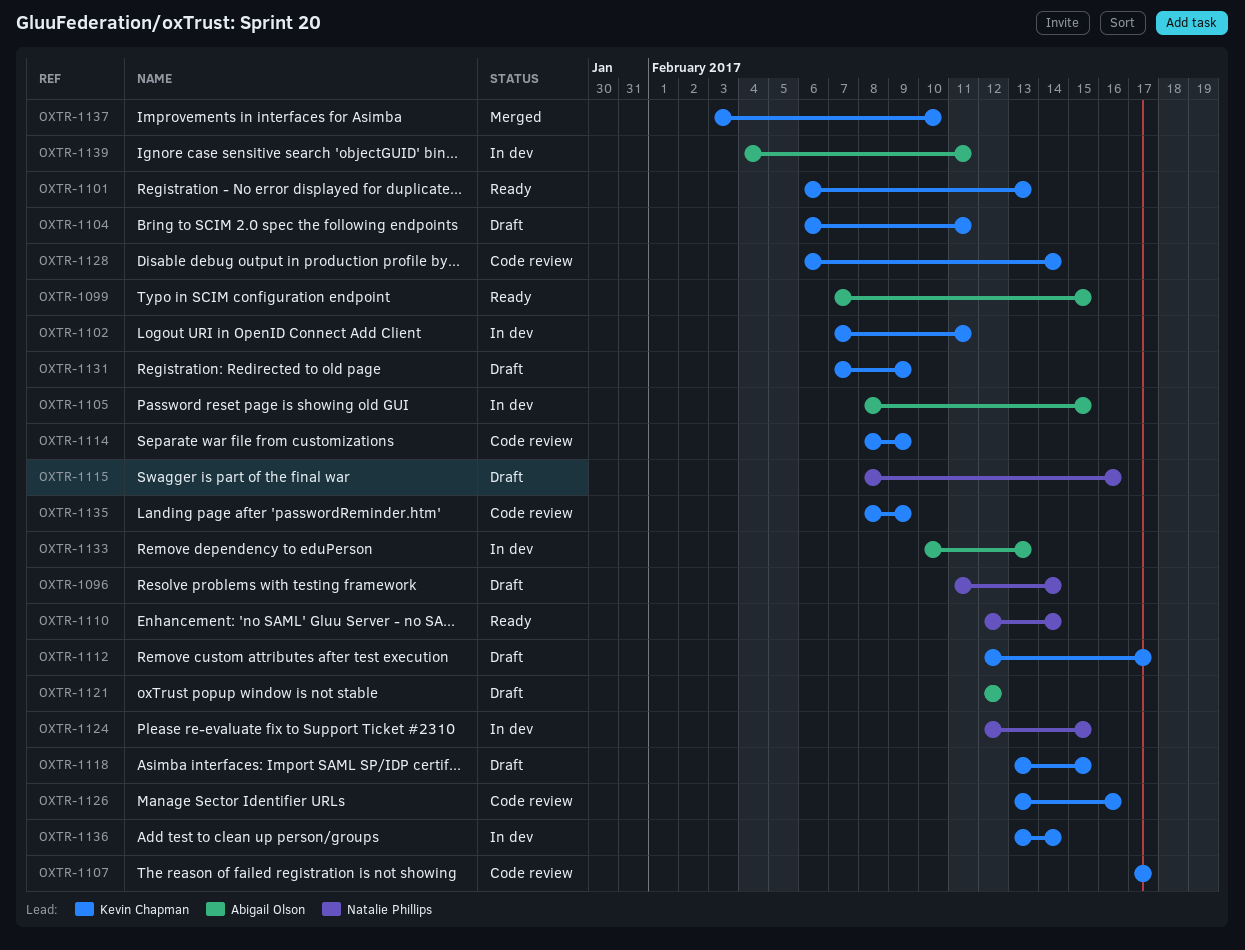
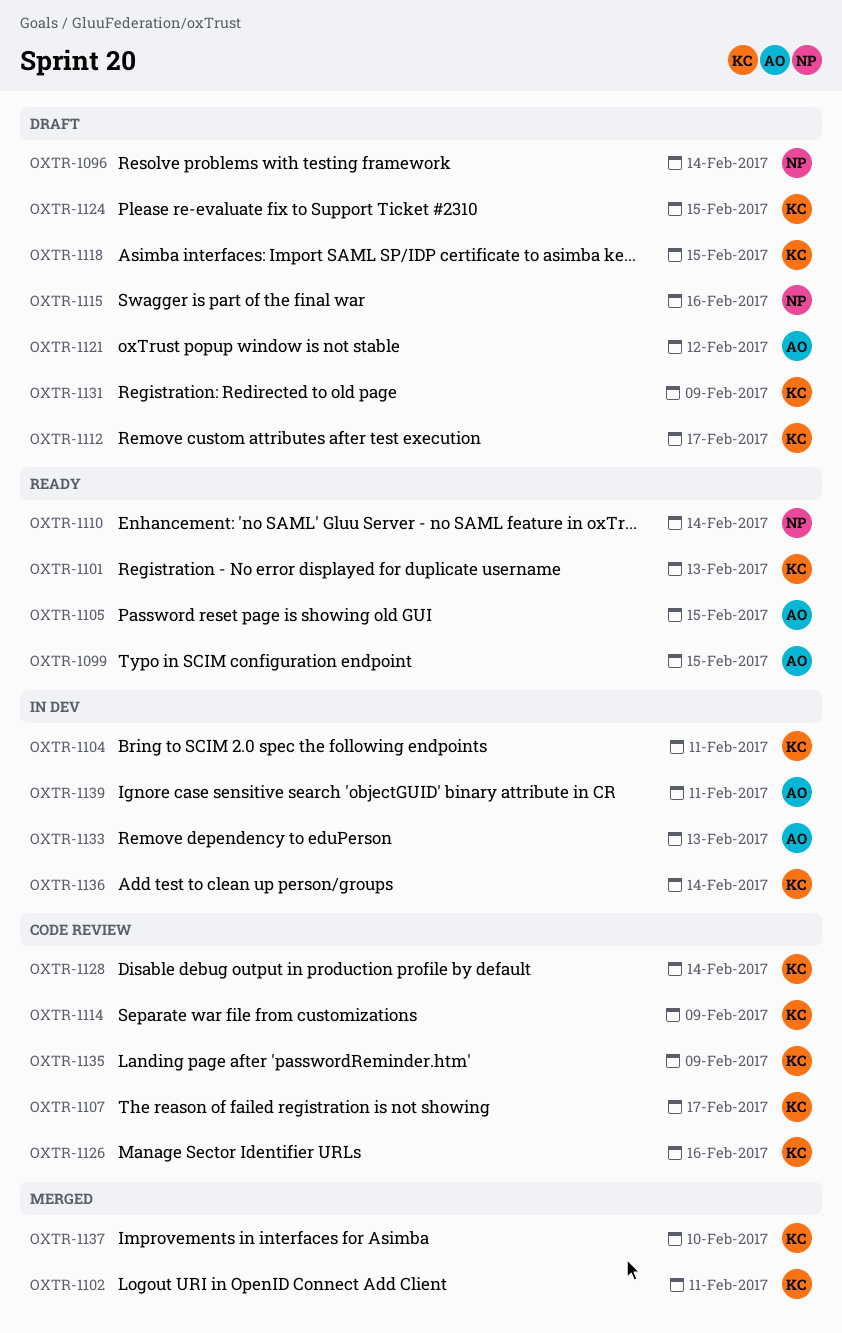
OXTR-1102, status: In dev -> Merged
OXTR-1104, status: Draft -> In dev
OXTR-1105, status: In dev -> Ready
OXTR-1124, status: In dev -> Draft
OXTR-1124, owner: Natalie Phillips -> Kevin Chapman

